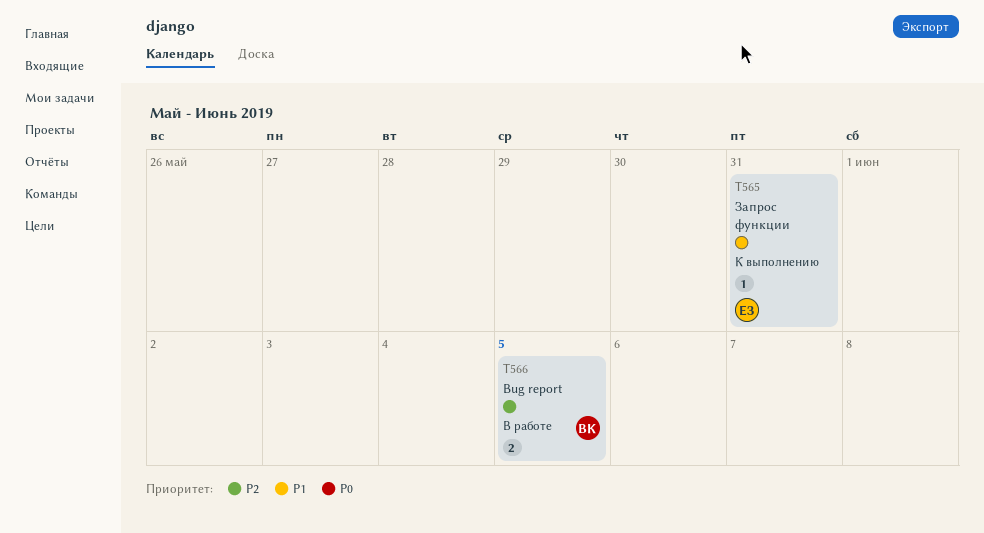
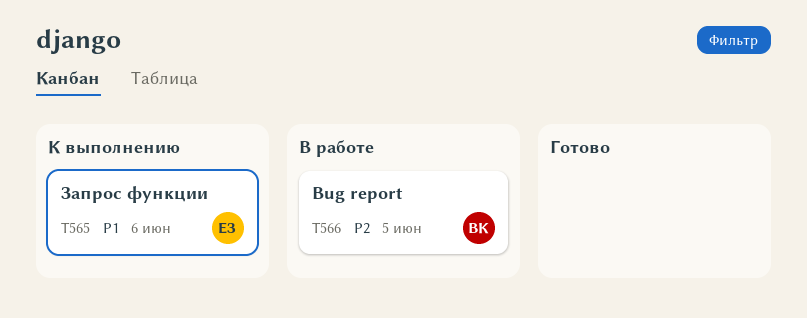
T565, due: May 31 -> Jun 6

